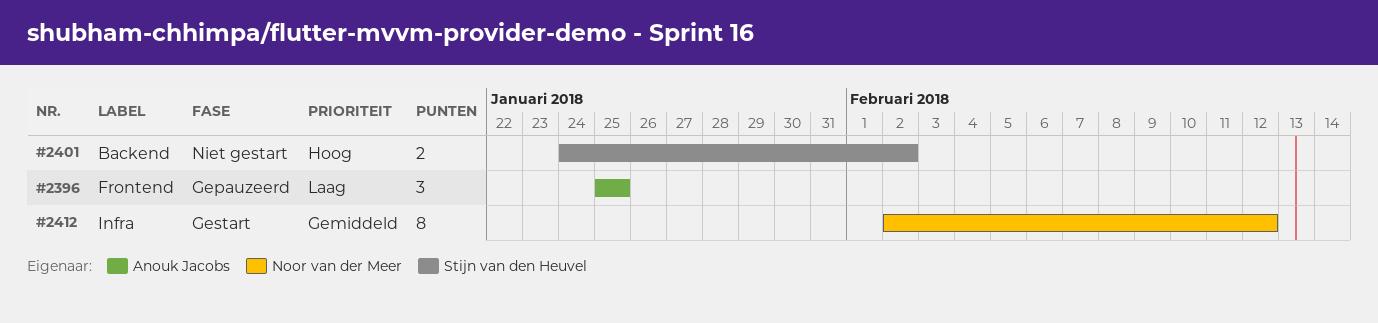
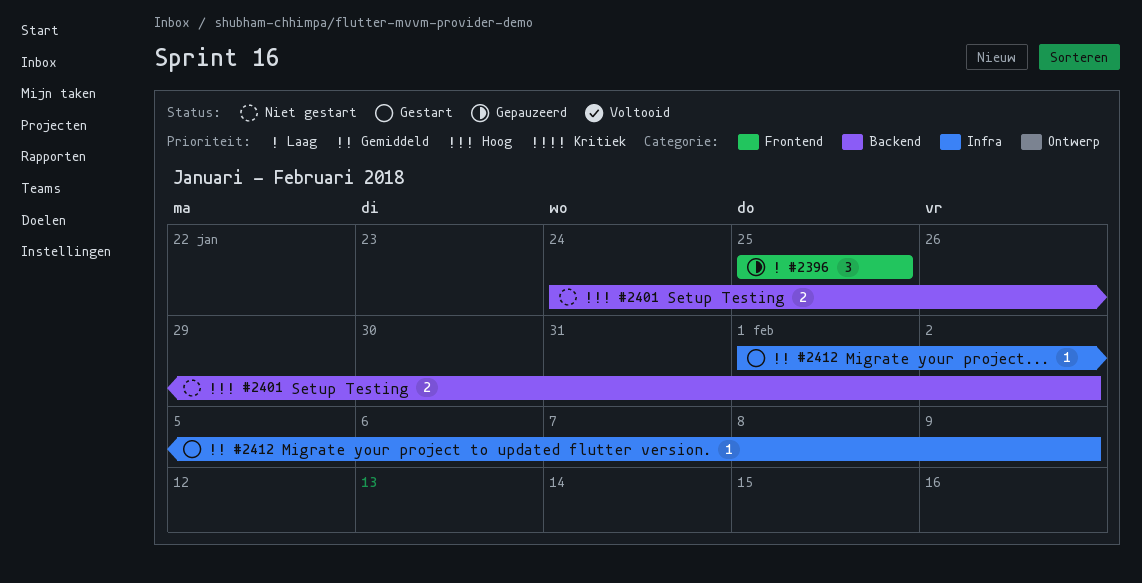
#2412, estimate: 8 -> 1
#2412, start: Feb 2 -> Feb 1
#2412, due: Feb 12 -> Feb 9

